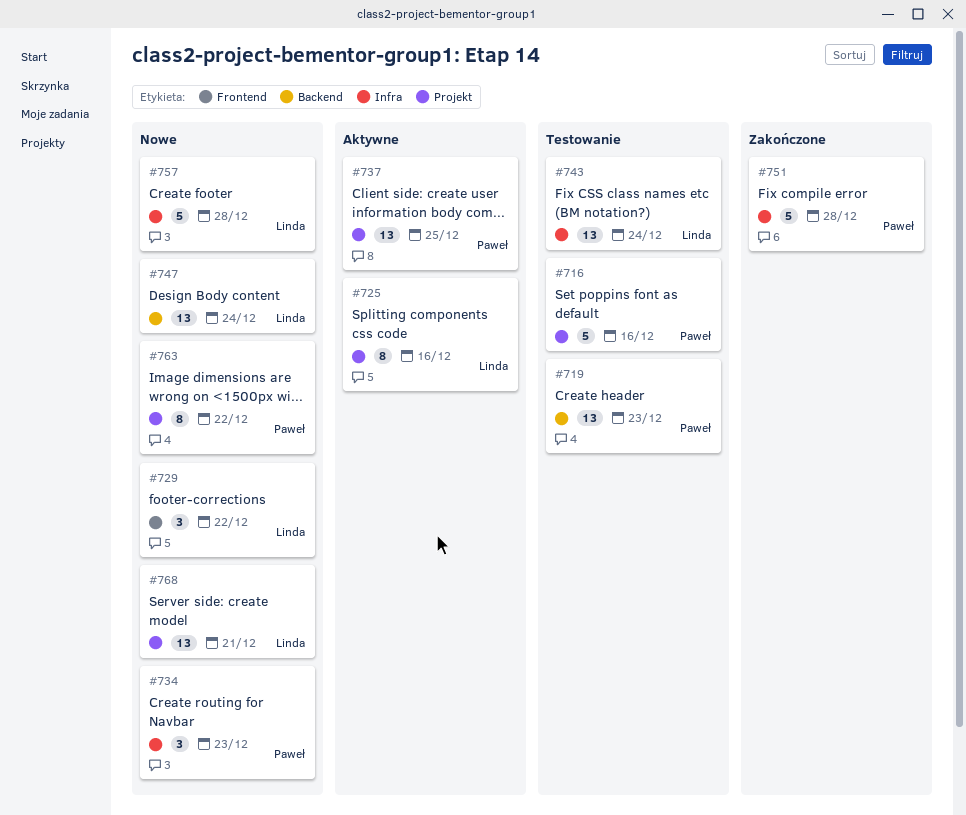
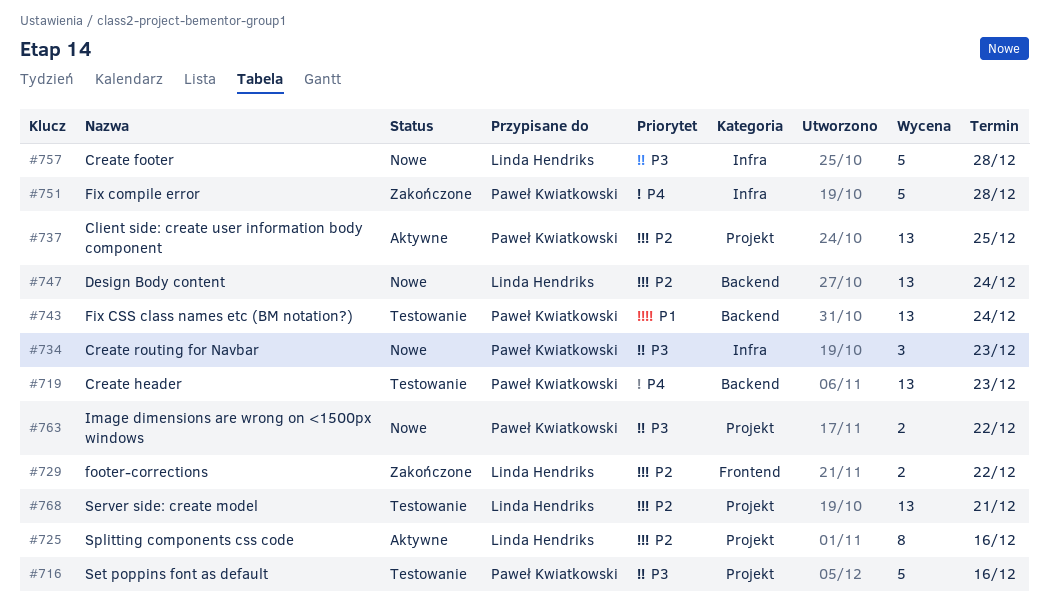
#729, status: Nowe -> Zakończone
#729, estimate: 3 -> 2
#743, owner: Linda Hendriks -> Paweł Kwiatkowski
#743, label: Infra -> Backend
#763, estimate: 8 -> 2
#768, status: Nowe -> Testowanie

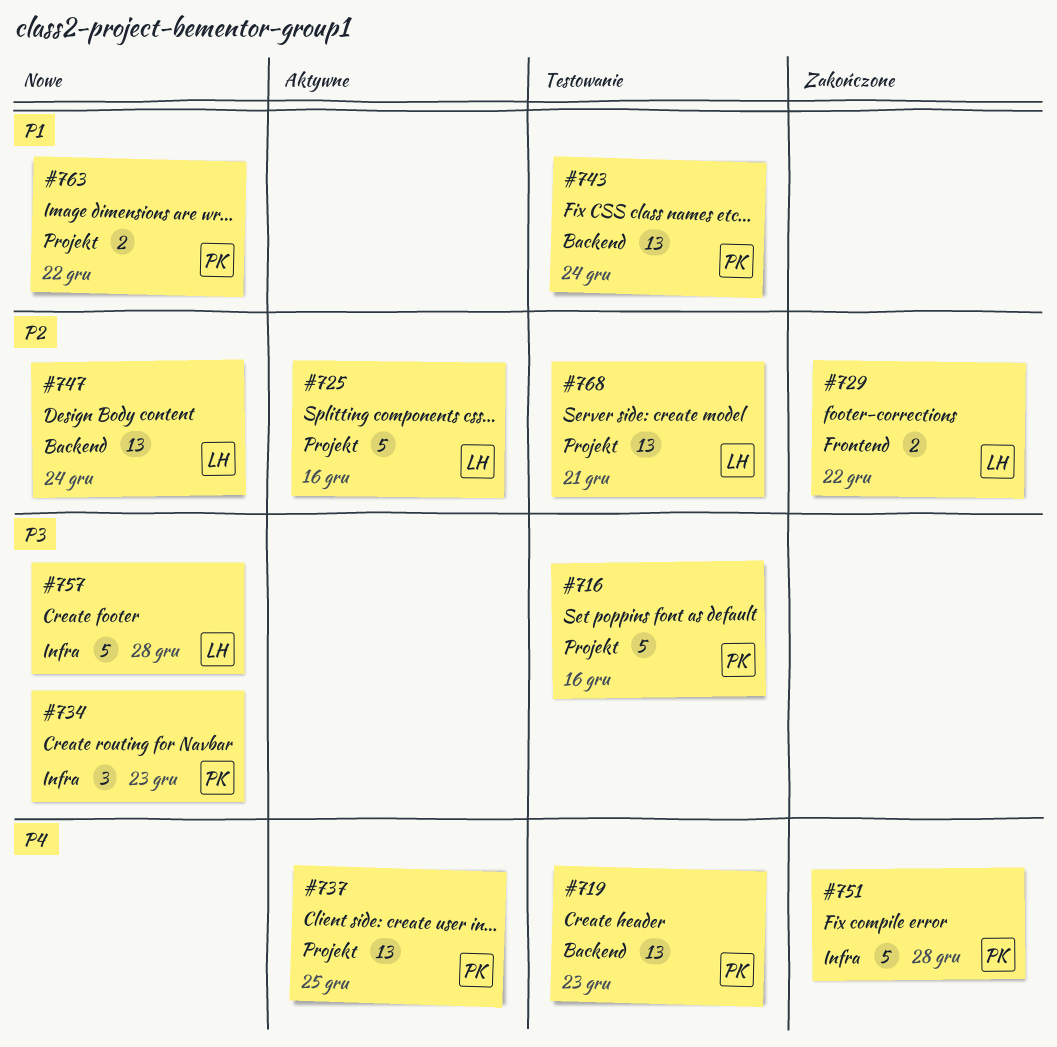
#725, estimate: 8 -> 5
#737, priority: P2 -> P4
#763, priority: P3 -> P1

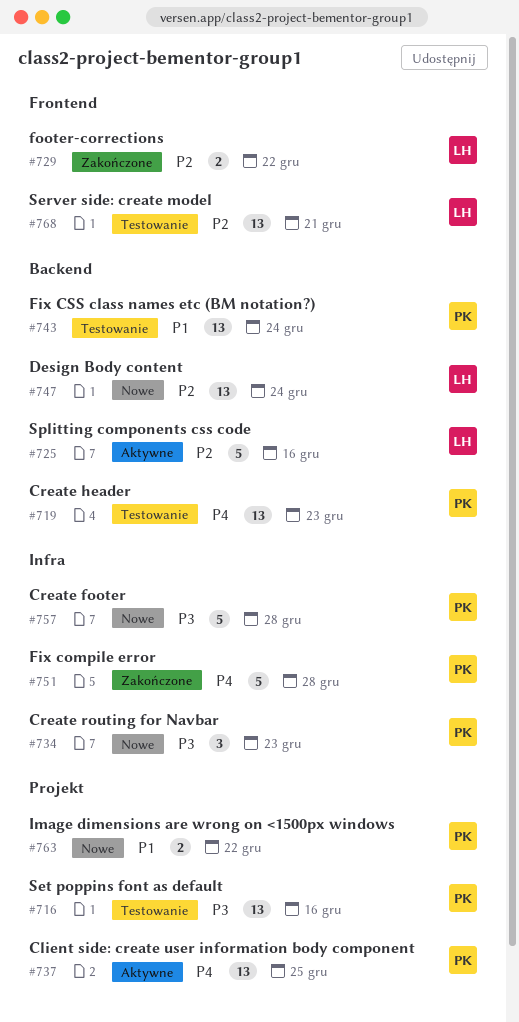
#716, estimate: 5 -> 13
#725, label: Projekt -> Backend
#757, owner: LH -> PK
#768, label: Projekt -> Frontend

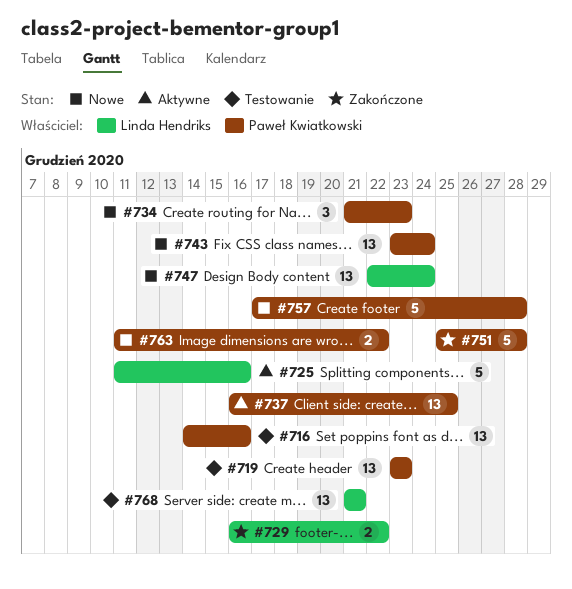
#743, status: Testowanie -> Nowe

